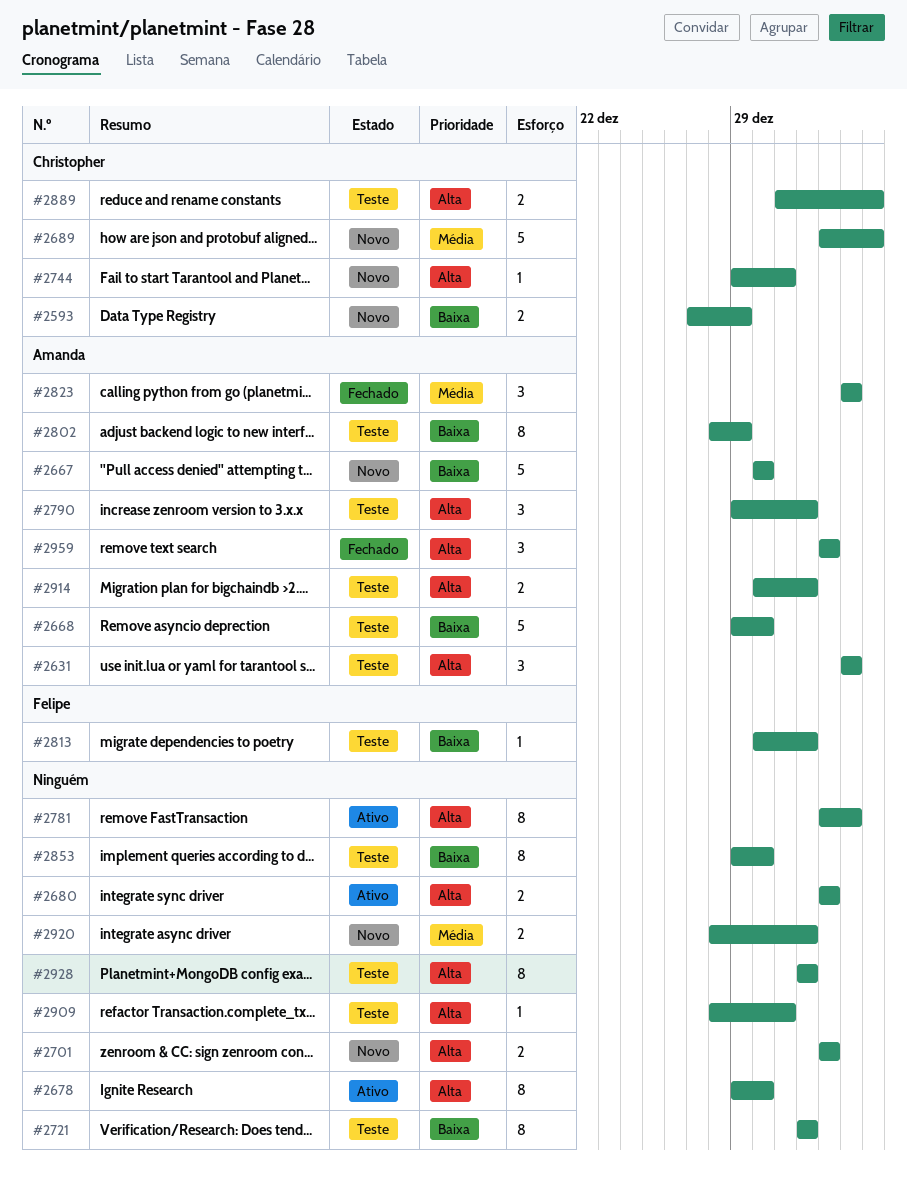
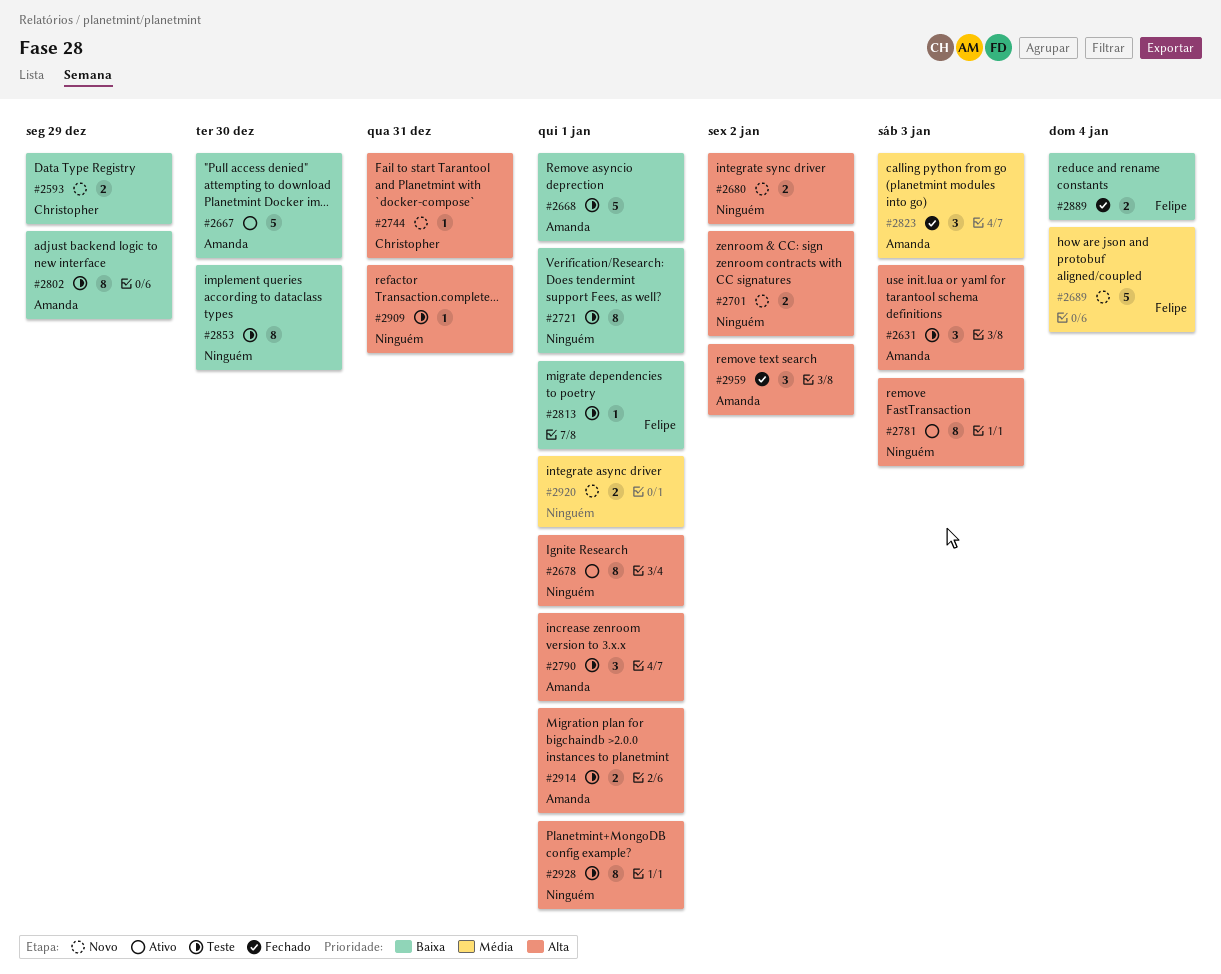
#2667, status: Novo -> Ativo
#2668, due: Dec 30 -> Jan 1
#2678, due: Dec 30 -> Jan 1
#2680, status: Ativo -> Novo
#2689, owner: Christopher -> Felipe
#2889, status: Teste -> Fechado
#2889, owner: Christopher -> Felipe
#2889, priority: Alta -> Baixa

